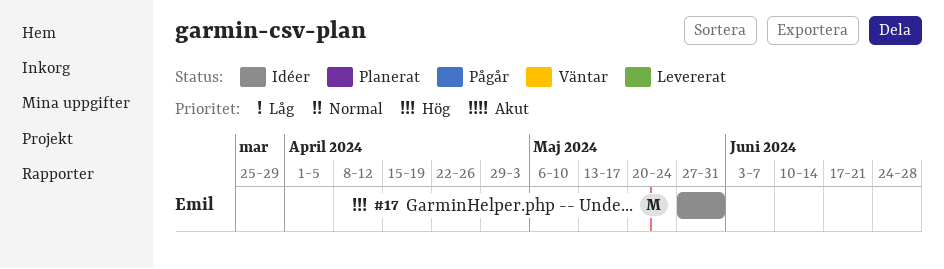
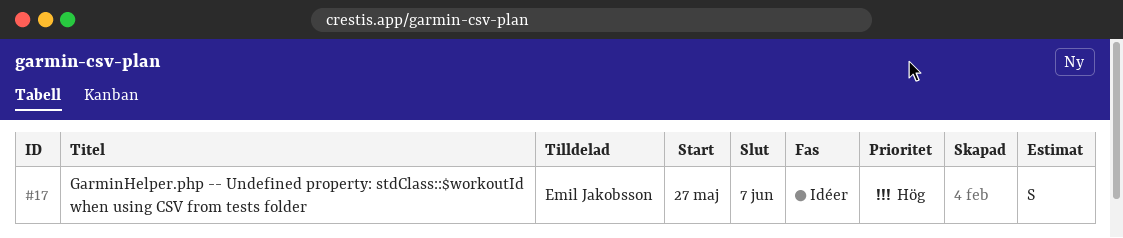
#17, estimate: M -> S
#17, due: May 31 -> Jun 7

